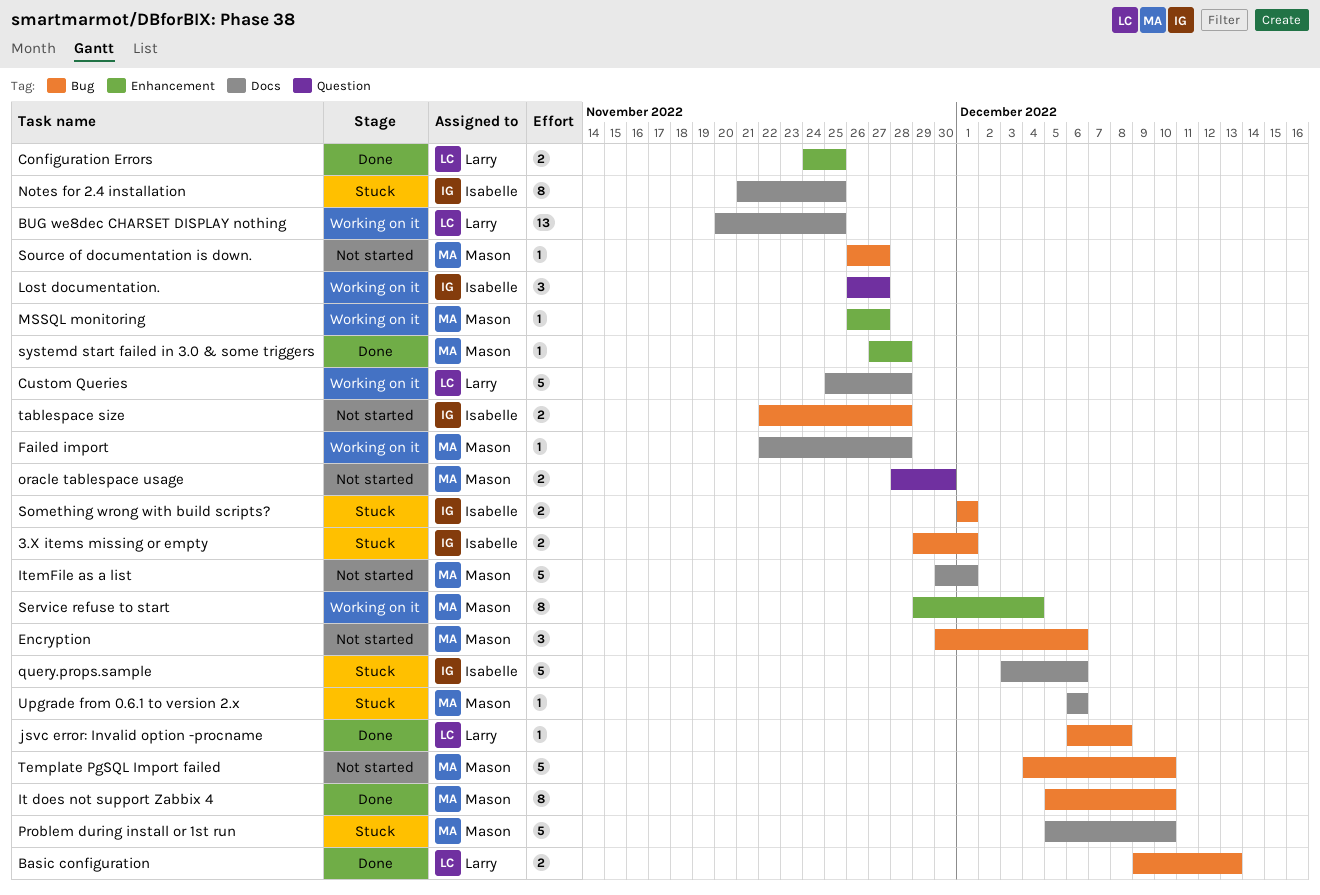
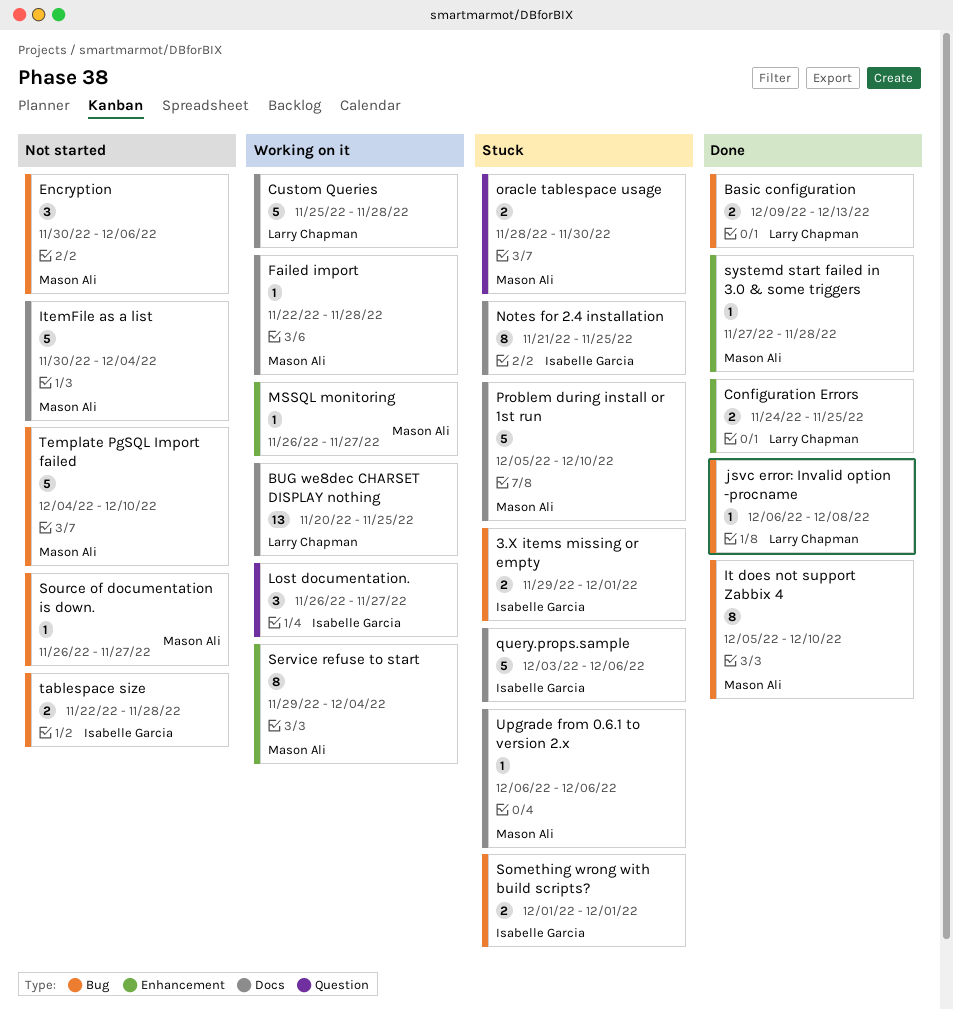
ItemFile as a list, due: Dec 1 -> Dec 4
oracle tablespace usage, status: Not started -> Stuck

